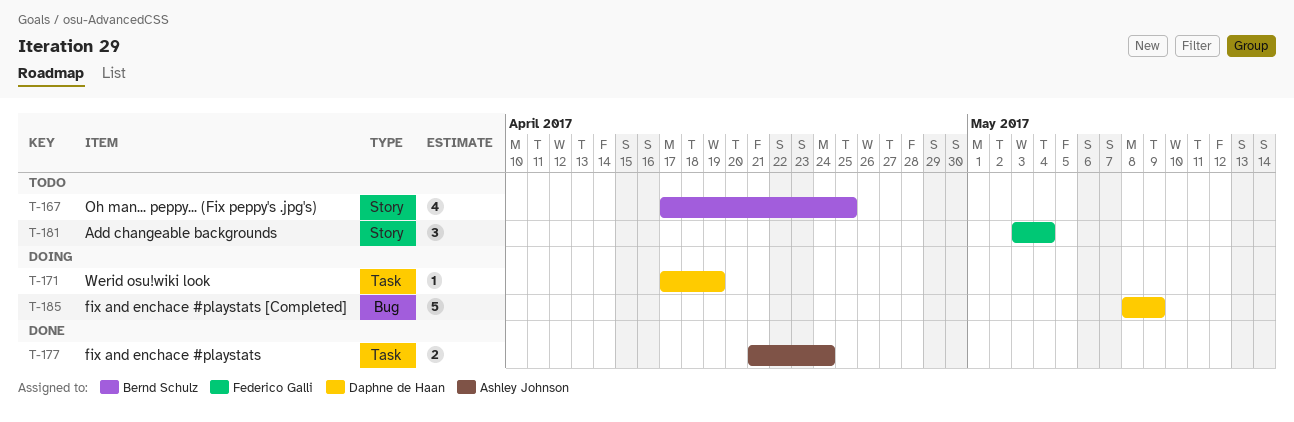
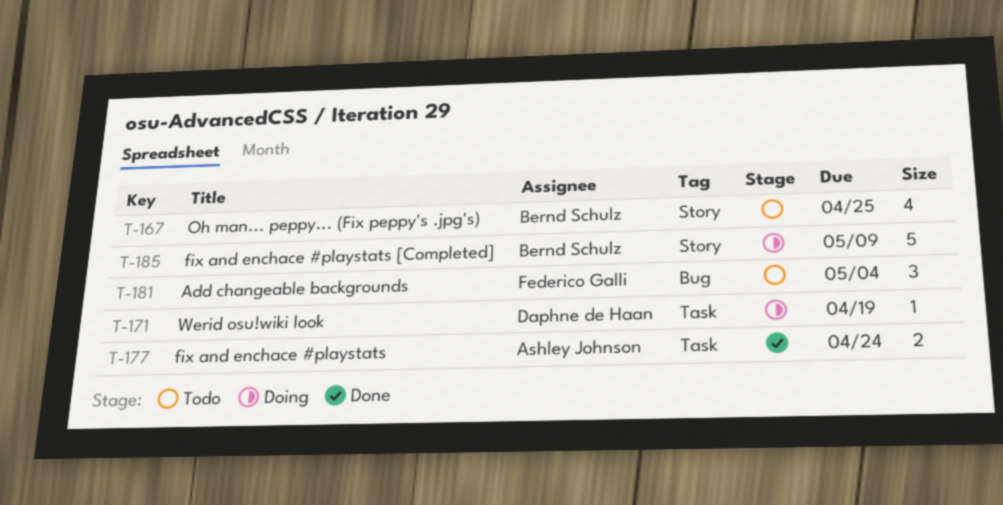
T-181, label: Story -> Bug
T-185, owner: Daphne de Haan -> Bernd Schulz
T-185, label: Bug -> Story

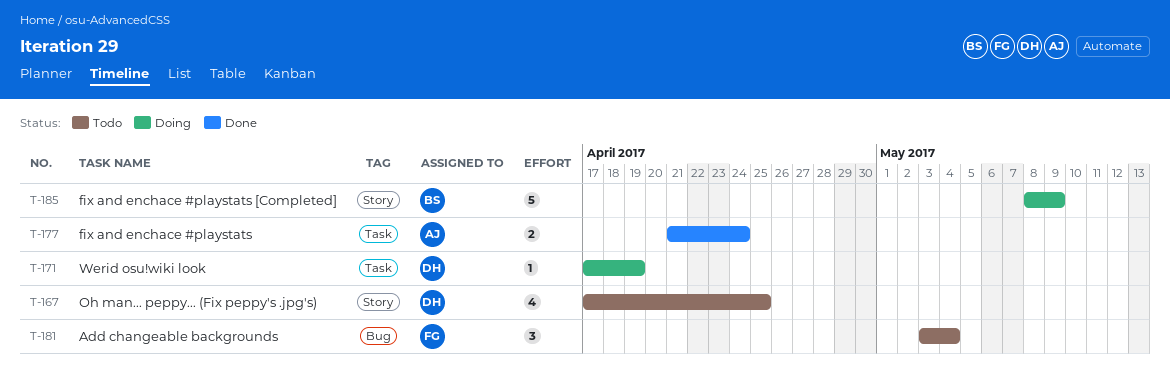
T-167, owner: Bernd Schulz -> Daphne de Haan

